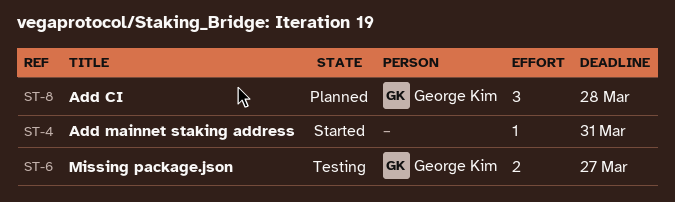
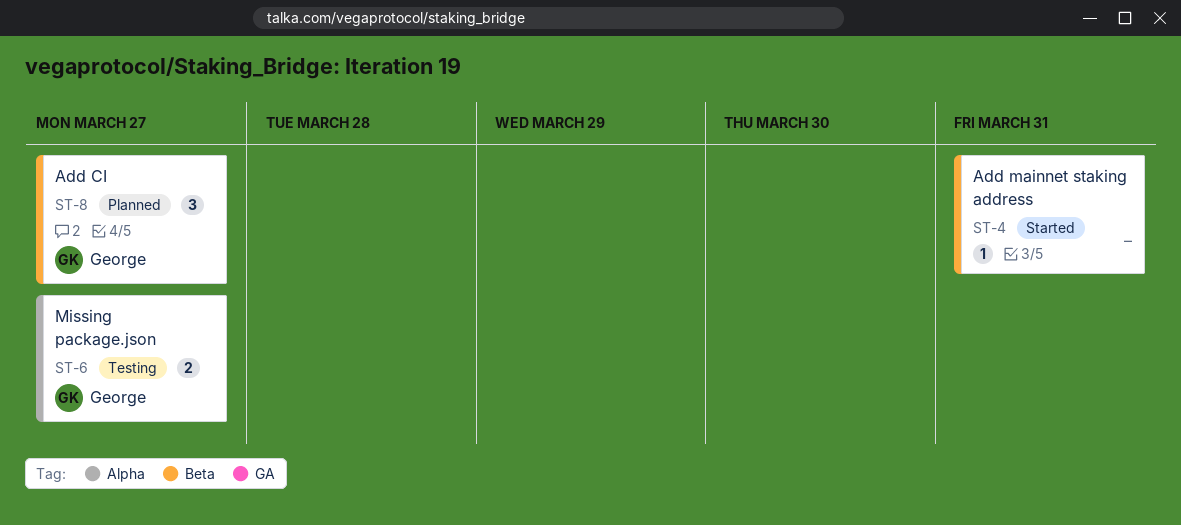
ST-8, due: Mar 28 -> Mar 27

